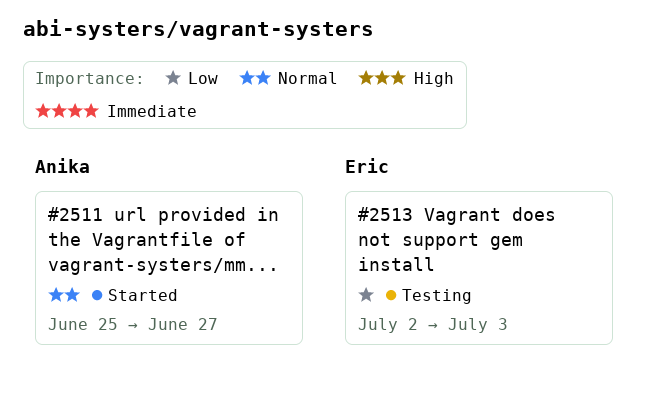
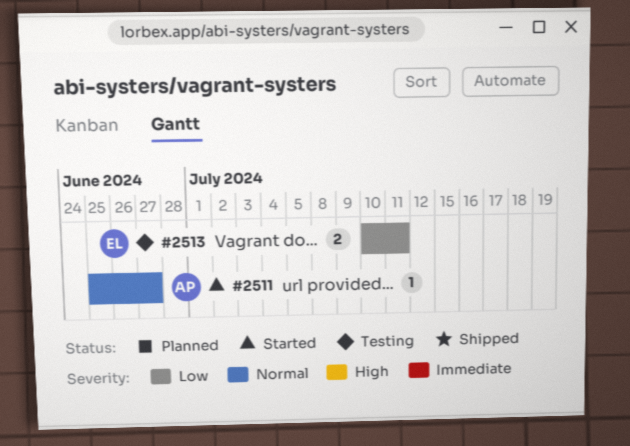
#2513, start: Jul 2 -> Jul 10
#2513, due: Jul 3 -> Jul 11

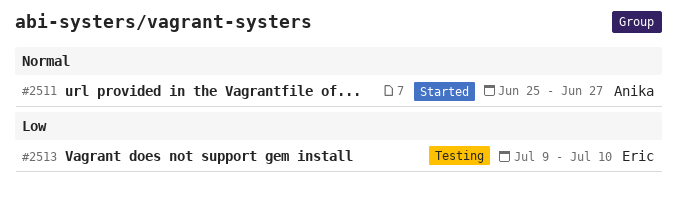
#2513, start: Jul 10 -> Jul 9
#2513, due: Jul 11 -> Jul 10

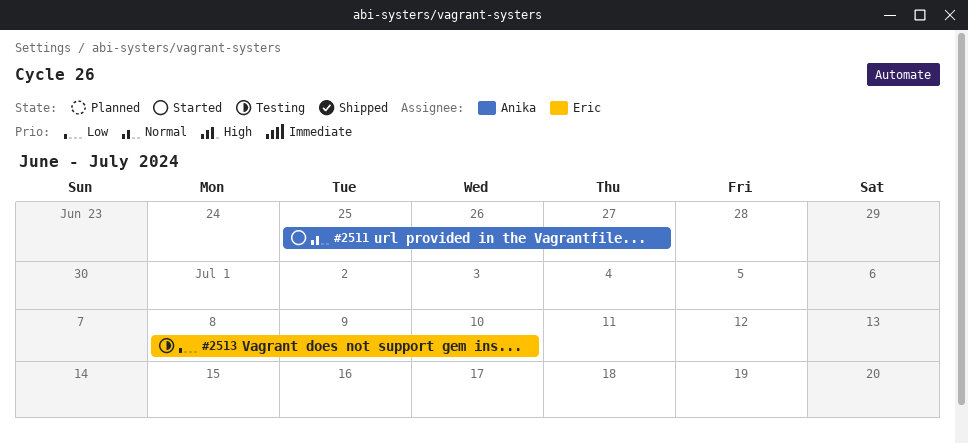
#2513, start: Jul 9 -> Jul 8

